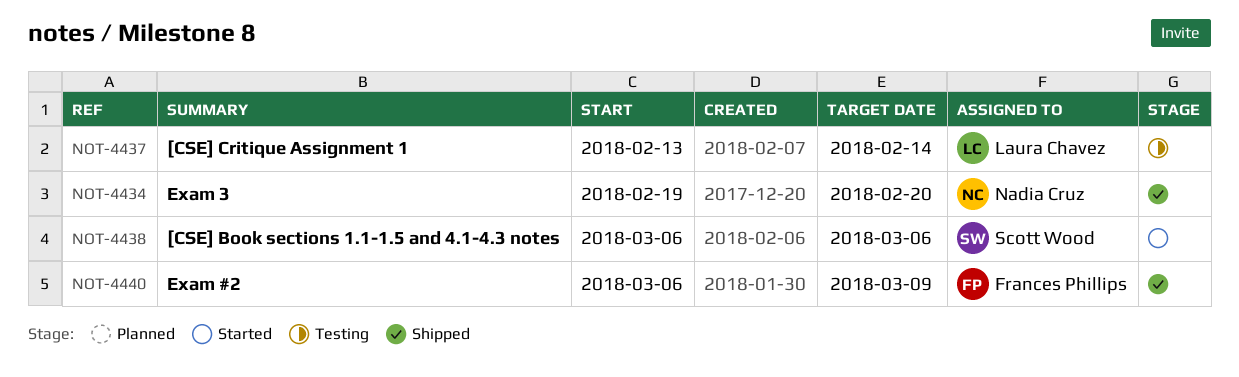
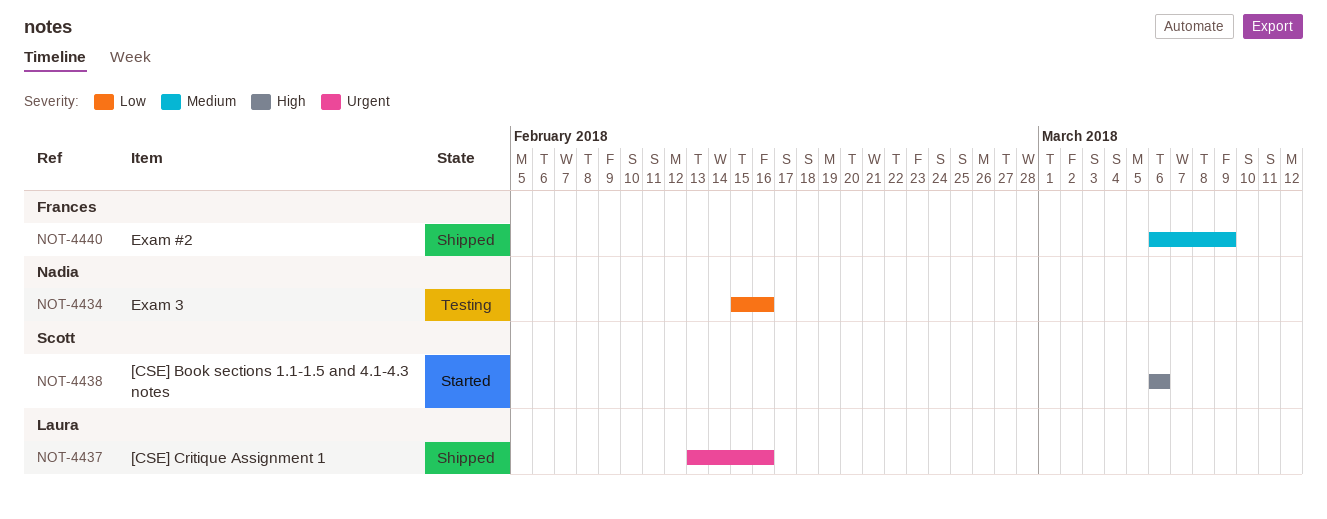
NOT-4434, status: Shipped -> Testing
NOT-4434, start: Feb 19 -> Feb 15
NOT-4434, due: Feb 20 -> Feb 16
NOT-4437, status: Testing -> Shipped
NOT-4437, due: Feb 14 -> Feb 16

